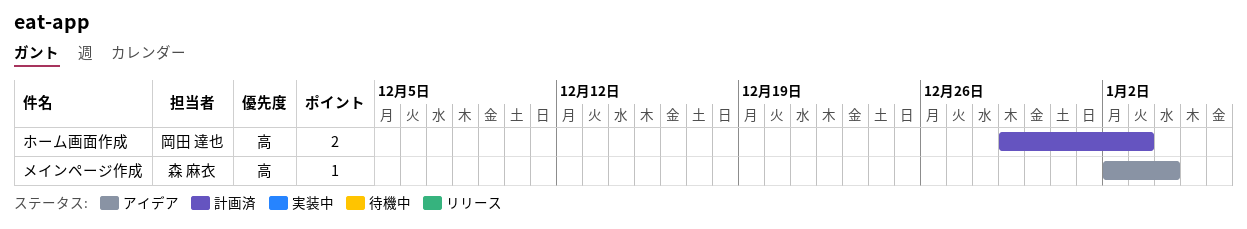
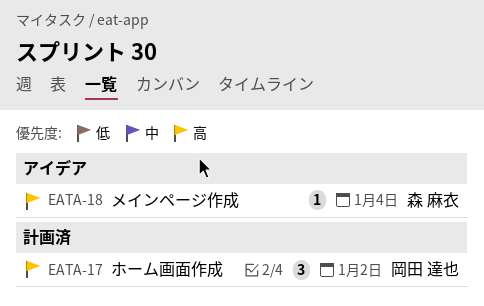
ホーム画面作成, estimate: 2 -> 3
ホーム画面作成, due: Jan 3 -> Jan 2

